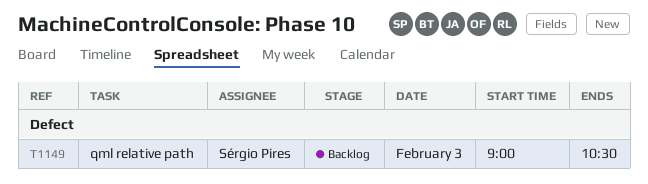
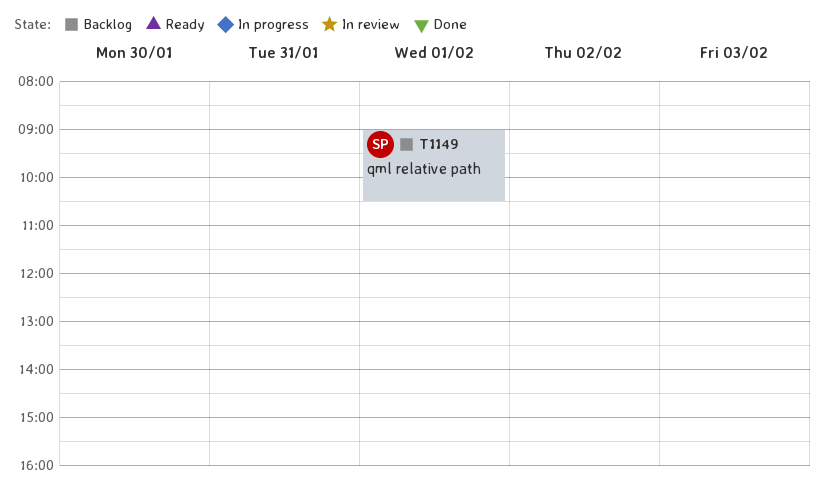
T1149, day: Feb 3 -> Feb 1

